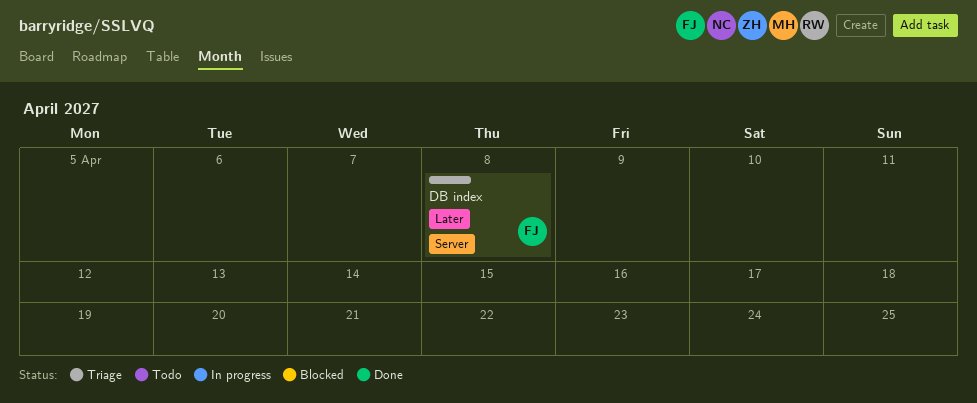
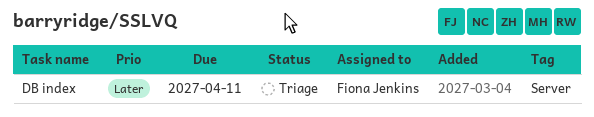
DB index, due: Apr 8 -> Apr 11

